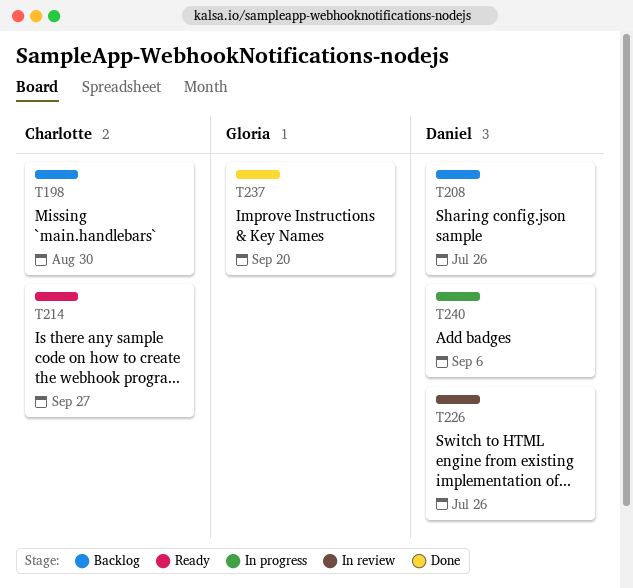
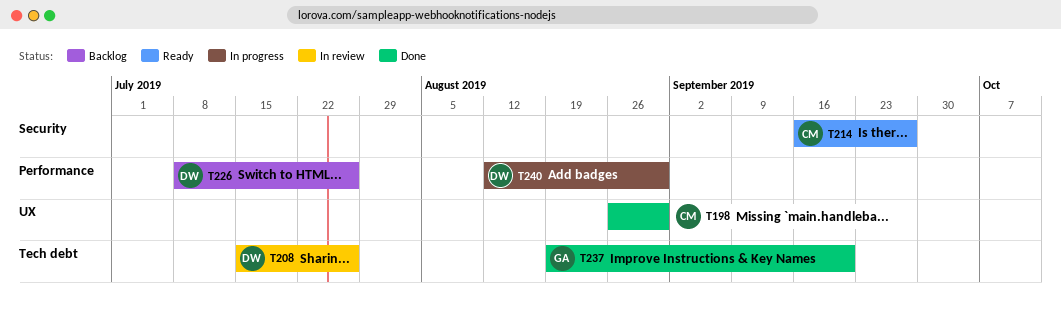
T198, status: Backlog -> Done
T208, status: Backlog -> In review
T226, status: In review -> Backlog
T240, due: Sep 6 -> Aug 30

